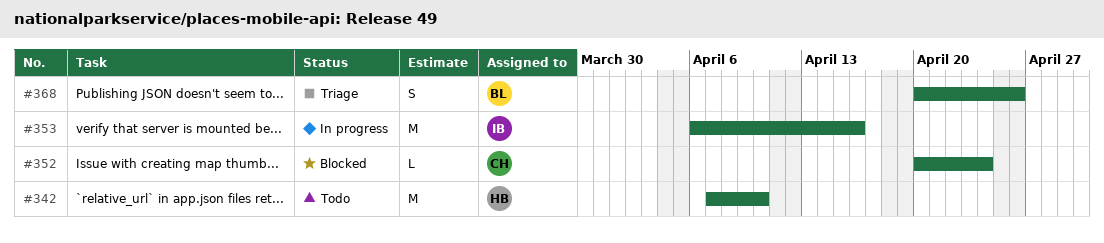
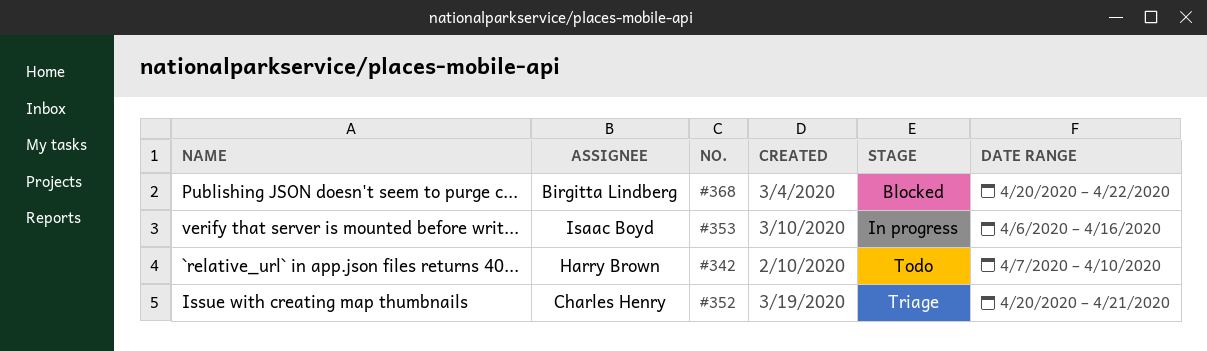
#352, status: Blocked -> Triage
#352, due: Apr 24 -> Apr 21
#368, status: Triage -> Blocked
#368, due: Apr 26 -> Apr 22

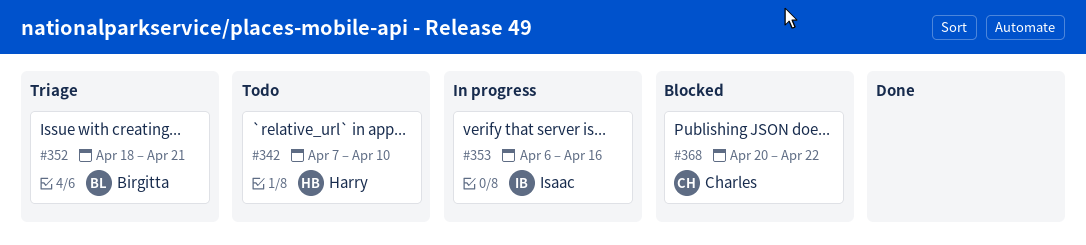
#352, owner: Charles Henry -> Birgitta Lindberg
#352, start: Apr 20 -> Apr 18
#368, owner: Birgitta Lindberg -> Charles Henry

